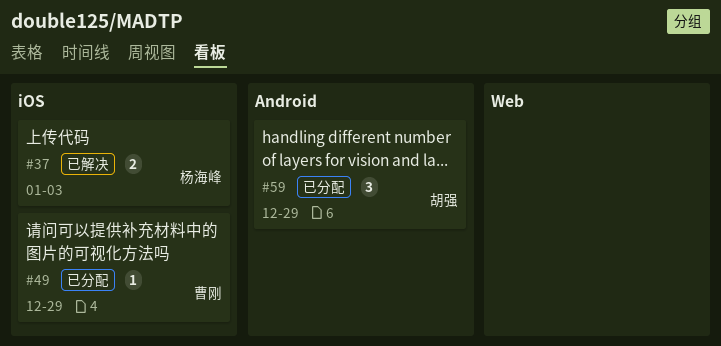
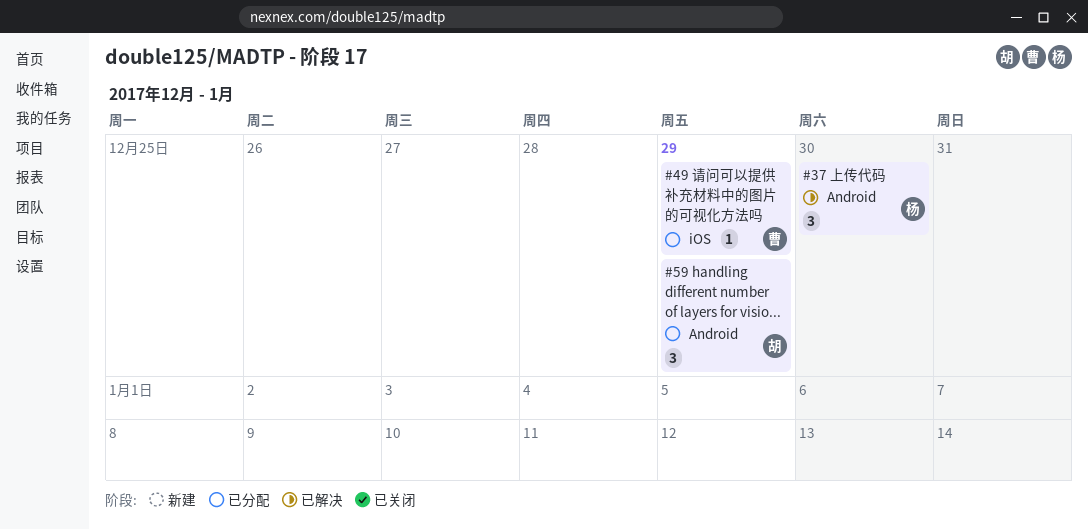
#37, label: iOS -> Android
#37, estimate: 2 -> 3
#37, due: Jan 3 -> Dec 30

